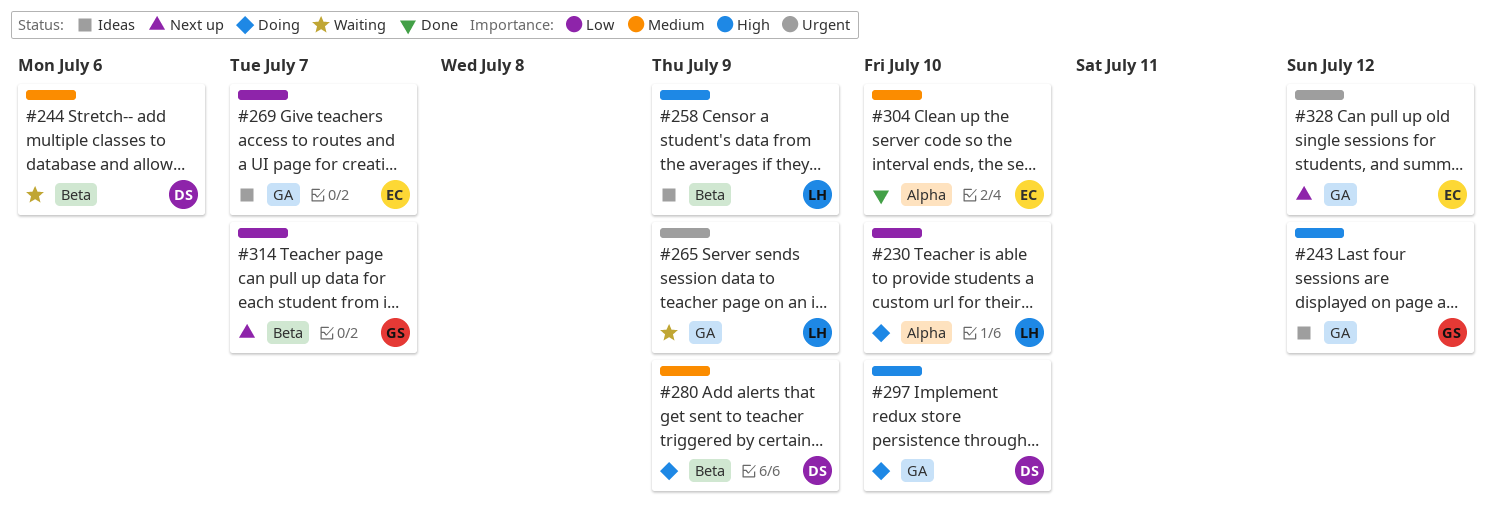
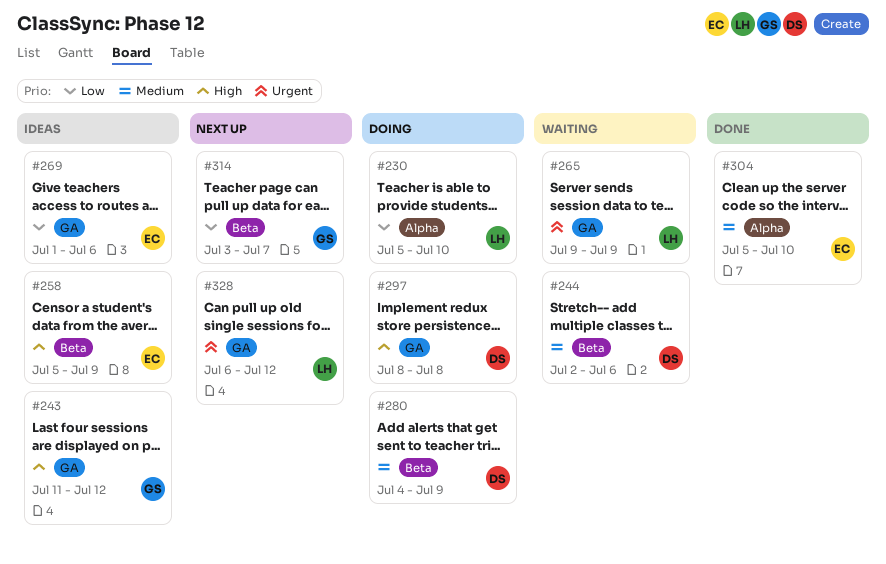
#258, owner: LH -> EC
#269, due: Jul 7 -> Jul 6
#297, due: Jul 10 -> Jul 8
#328, owner: EC -> LH

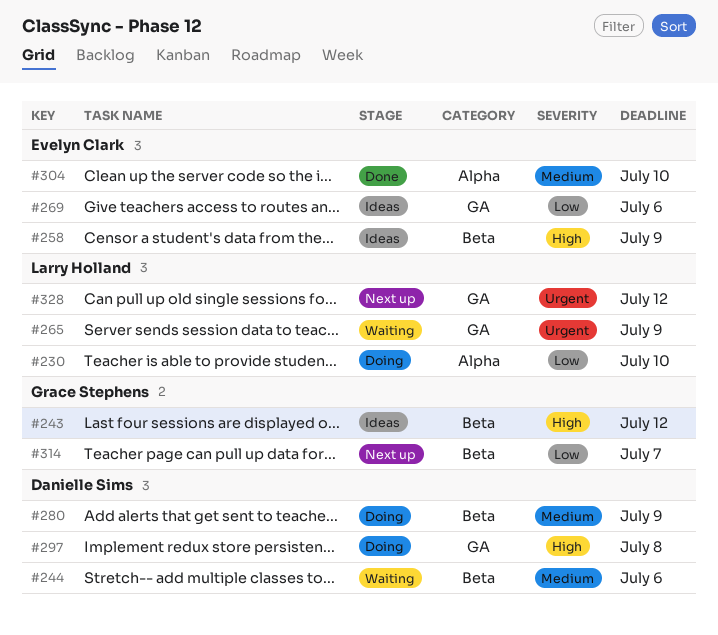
#243, label: GA -> Beta

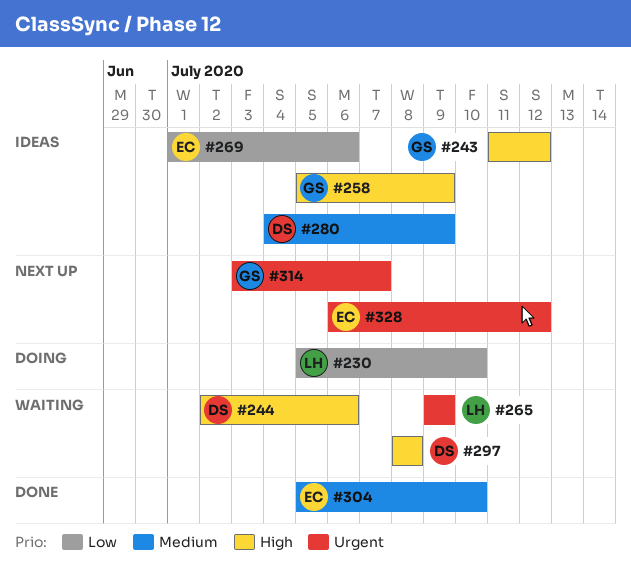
#244, priority: Medium -> High
#258, owner: Evelyn Clark -> Grace Stephens
#280, status: Doing -> Ideas
#297, status: Doing -> Waiting
#314, priority: Low -> Urgent
#328, owner: Larry Holland -> Evelyn Clark

